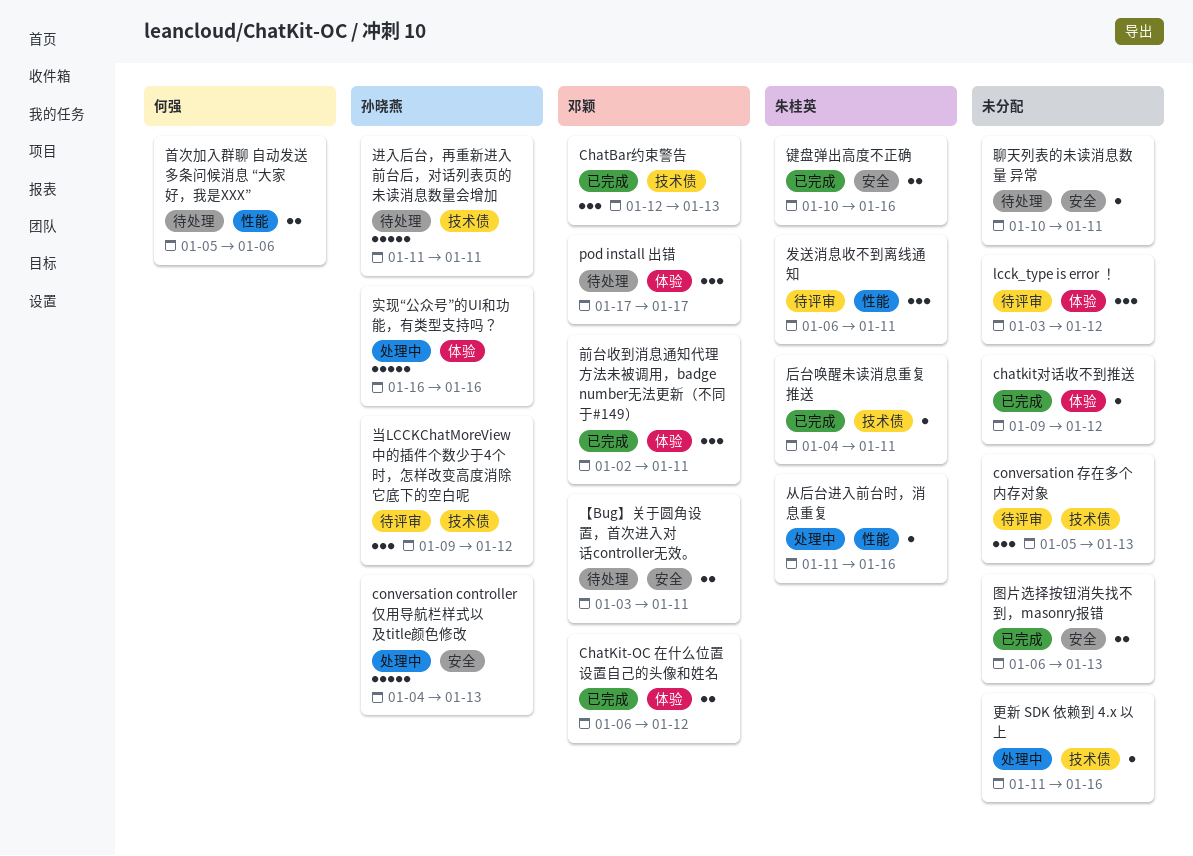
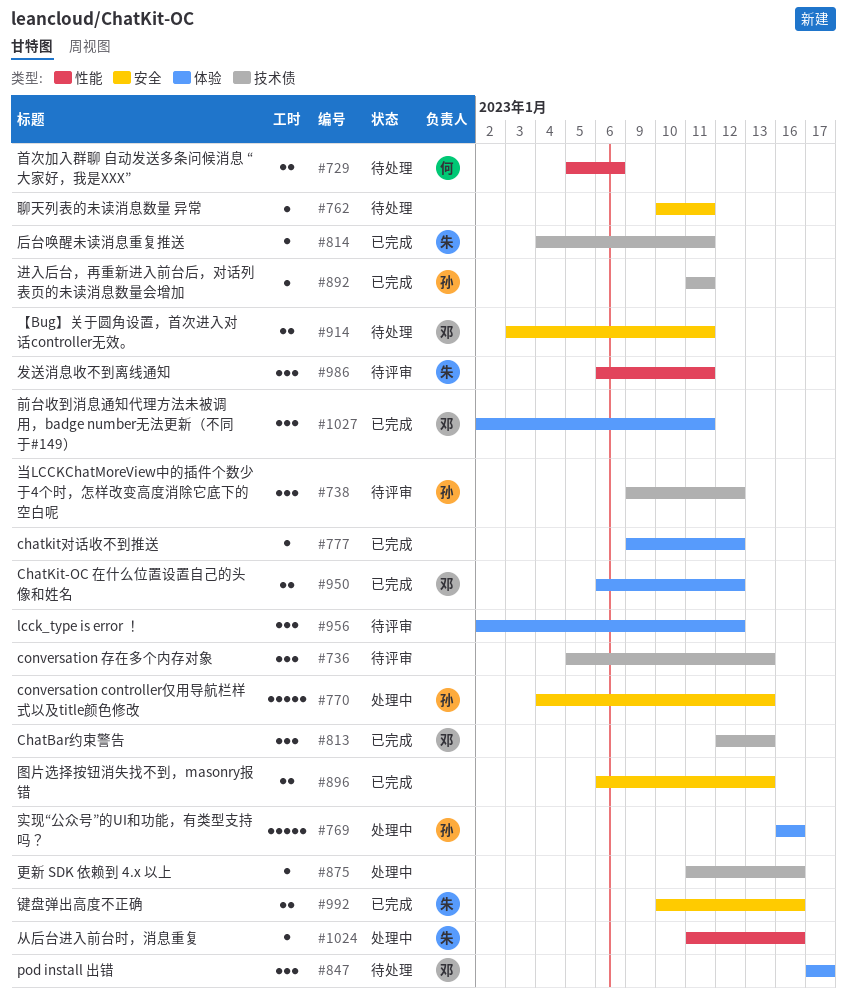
lcck_type is error ！, start: Jan 3 -> Jan 2
进入后台，再重新进入前台后，对话列表页的未读消息数量会增加, status: 待处理 -> 已完成
进入后台，再重新进入前台后，对话列表页的未读消息数量会增加, estimate: 5 -> 1

